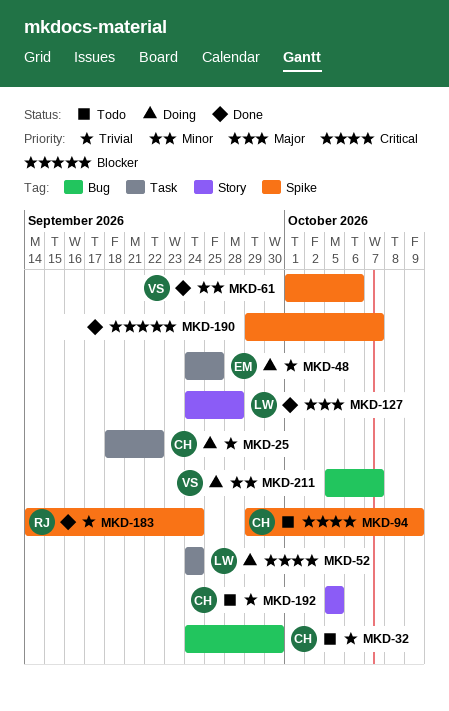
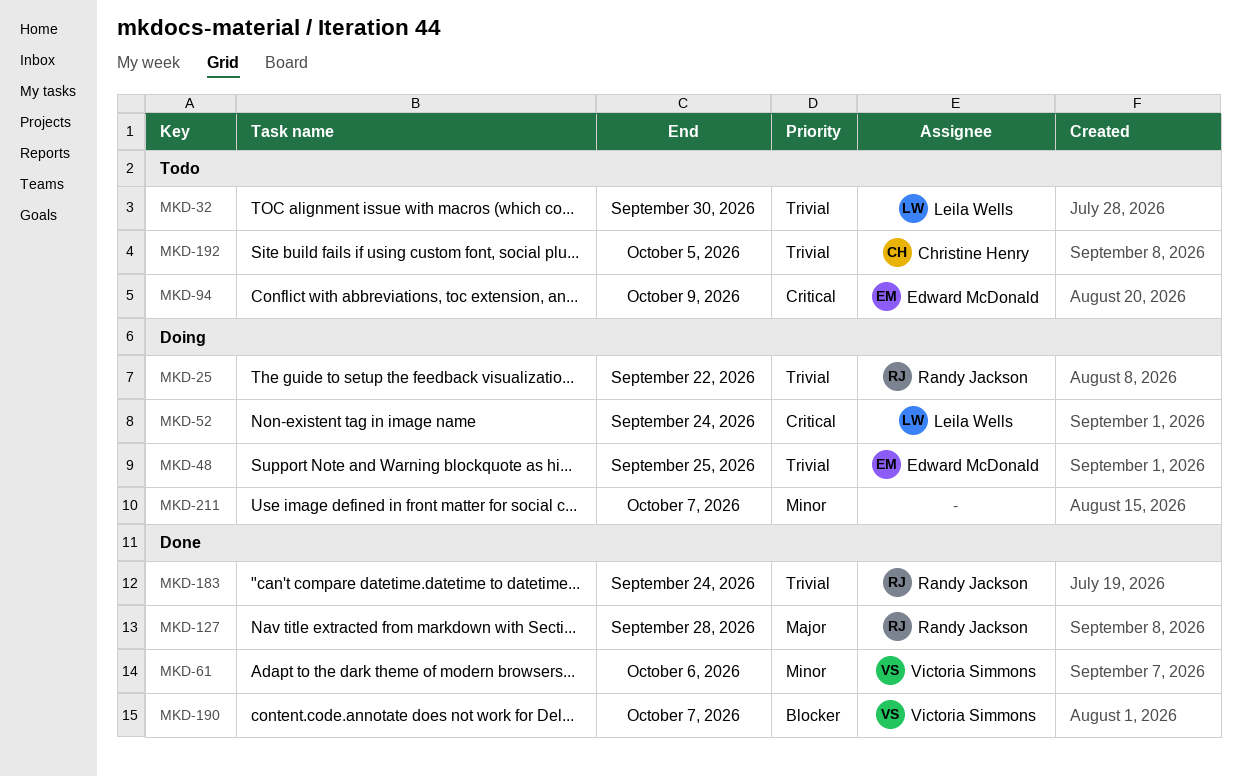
MKD-25, owner: Christine Henry -> Randy Jackson
MKD-32, owner: Christine Henry -> Leila Wells
MKD-94, owner: Christine Henry -> Edward McDonald
MKD-127, owner: Leila Wells -> Randy Jackson
MKD-190, owner: none -> Victoria Simmons
MKD-211, owner: Victoria Simmons -> none

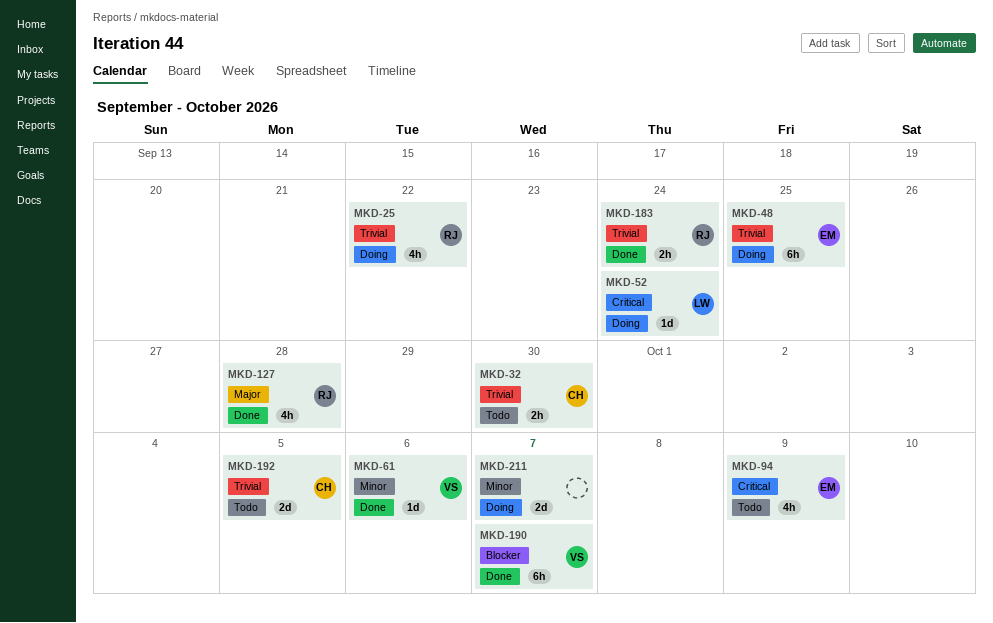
MKD-32, owner: Leila Wells -> Christine Henry

